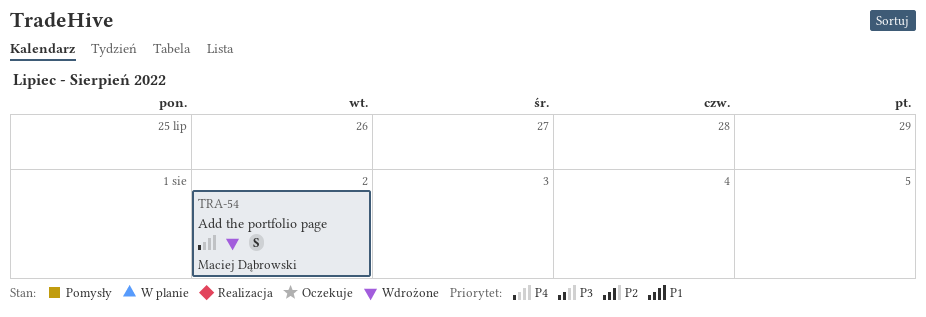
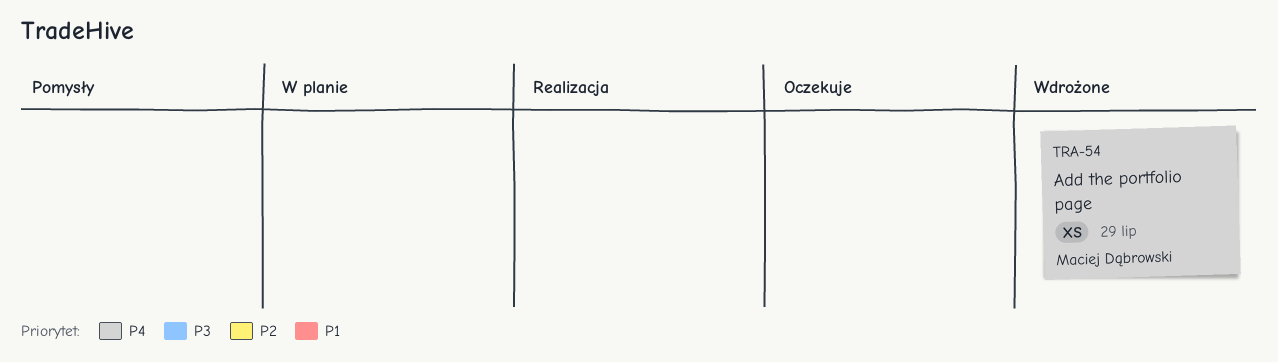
TRA-54, estimate: S -> XS
TRA-54, due: Aug 2 -> Jul 29

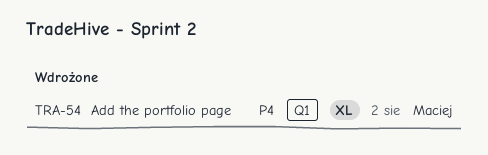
TRA-54, estimate: XS -> XL
TRA-54, due: Jul 29 -> Aug 2

